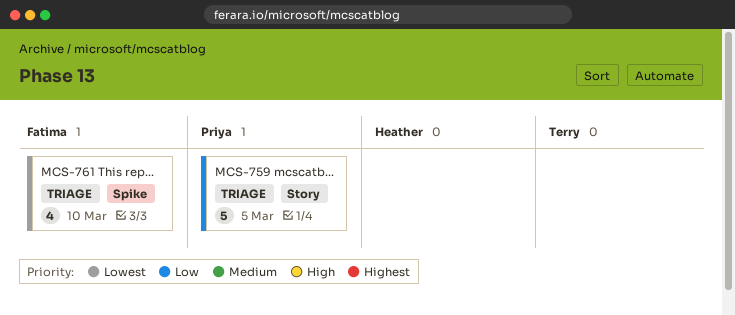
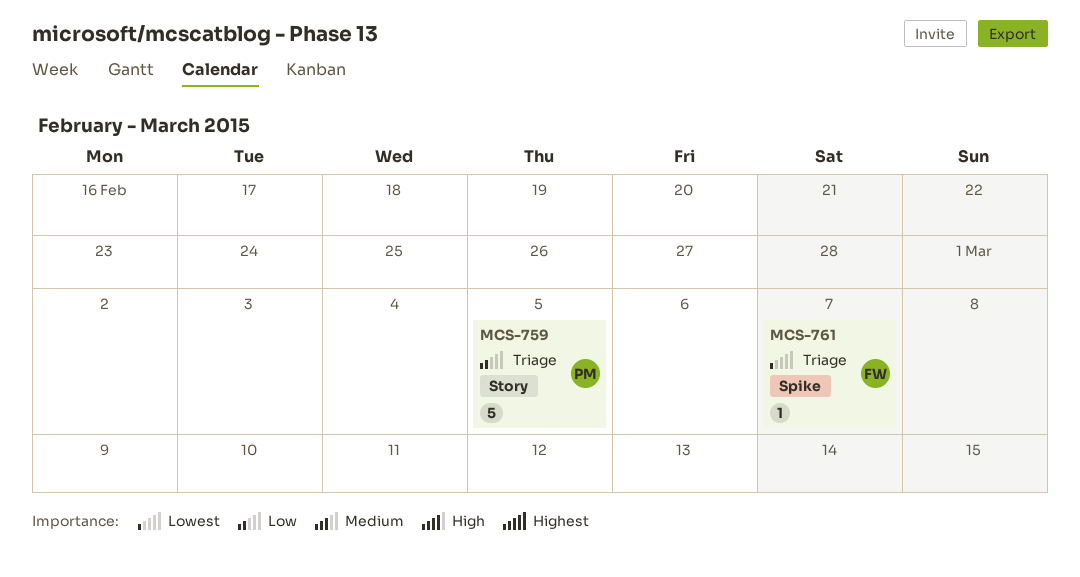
MCS-761, estimate: 4 -> 1
MCS-761, due: Mar 10 -> Mar 7

